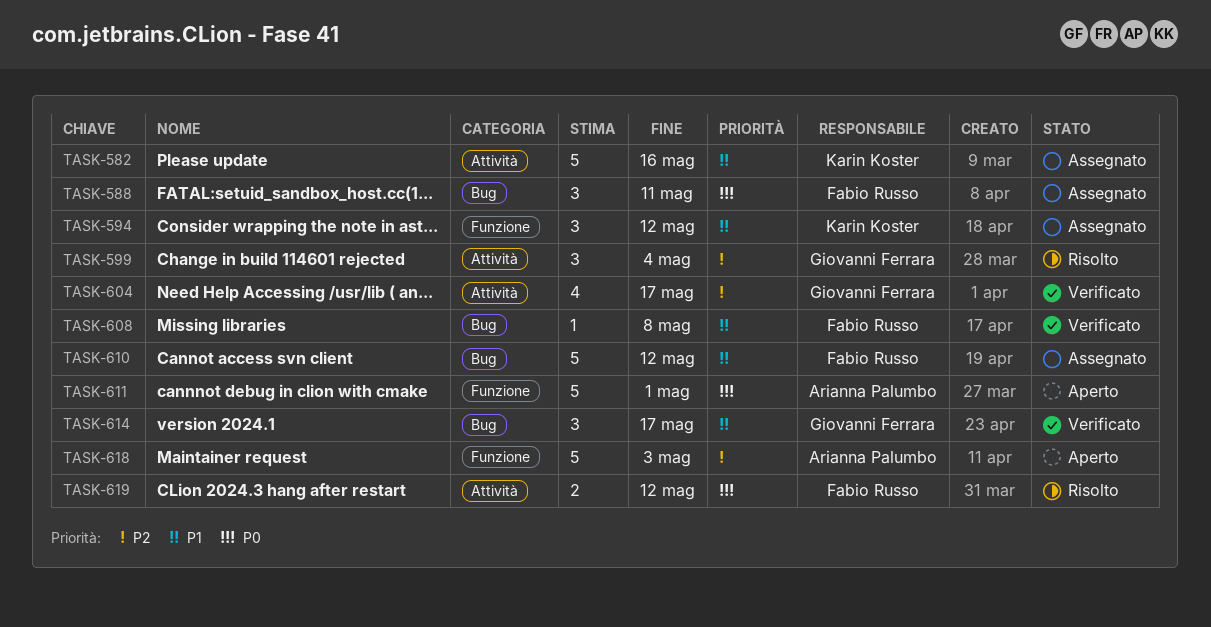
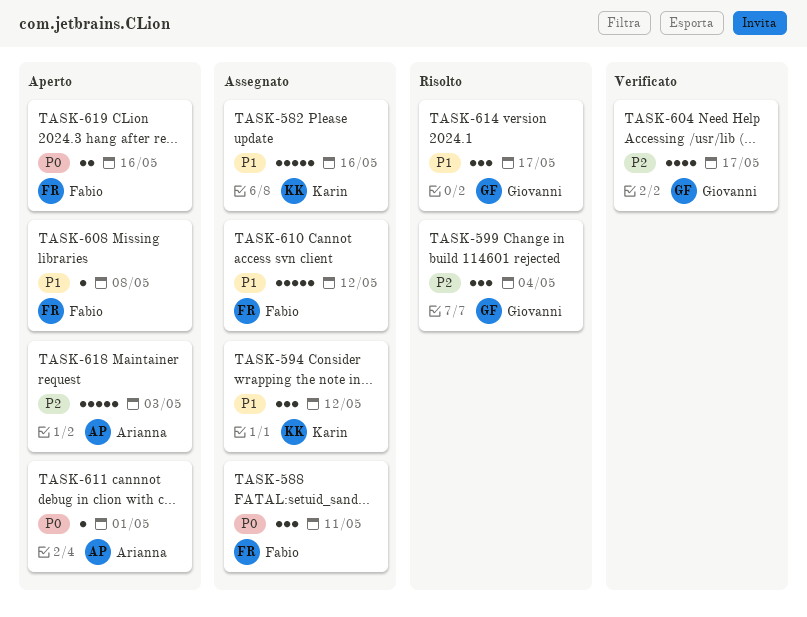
TASK-608, status: Verificato -> Aperto
TASK-611, estimate: 5 -> 1
TASK-614, status: Verificato -> Risolto
TASK-619, status: Risolto -> Aperto
TASK-619, due: May 12 -> May 16

